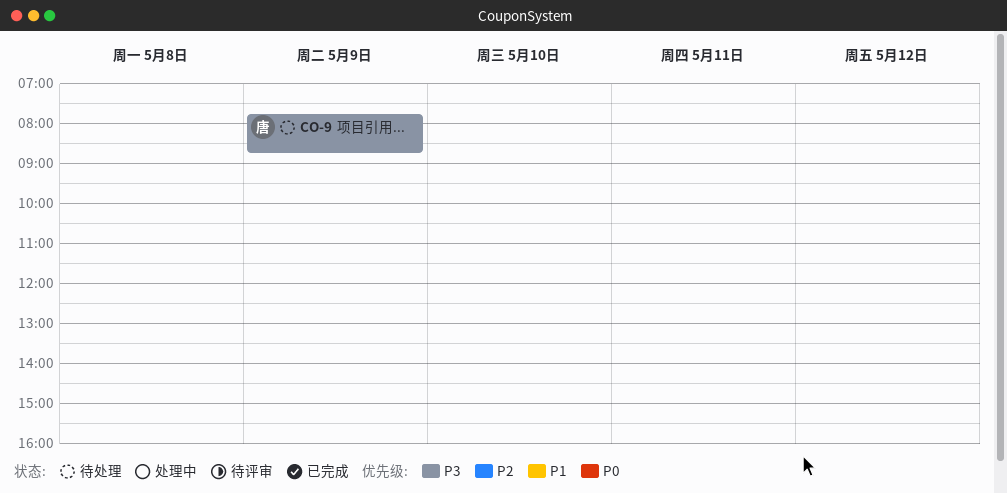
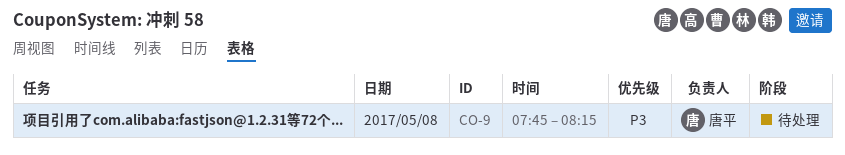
CO-9, day: May 9 -> May 8
CO-9, ends: 08:45 -> 08:15

